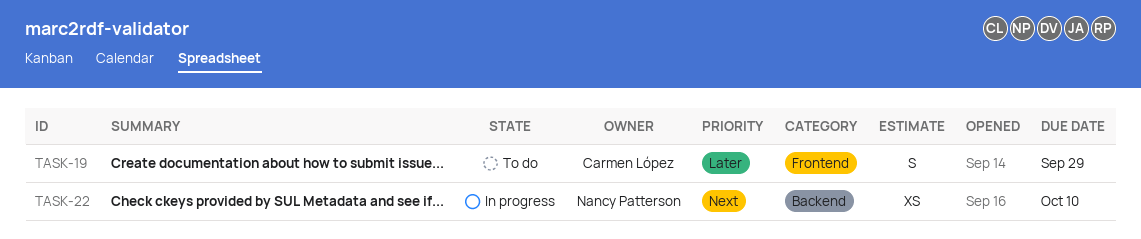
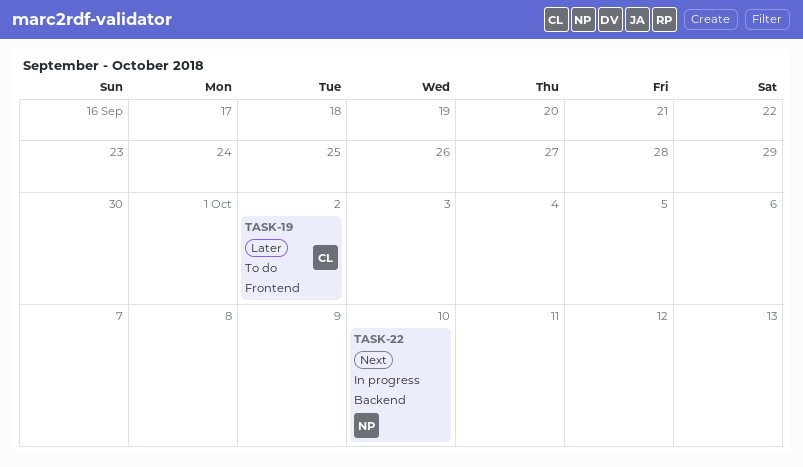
TASK-19, due: Sep 29 -> Oct 2

